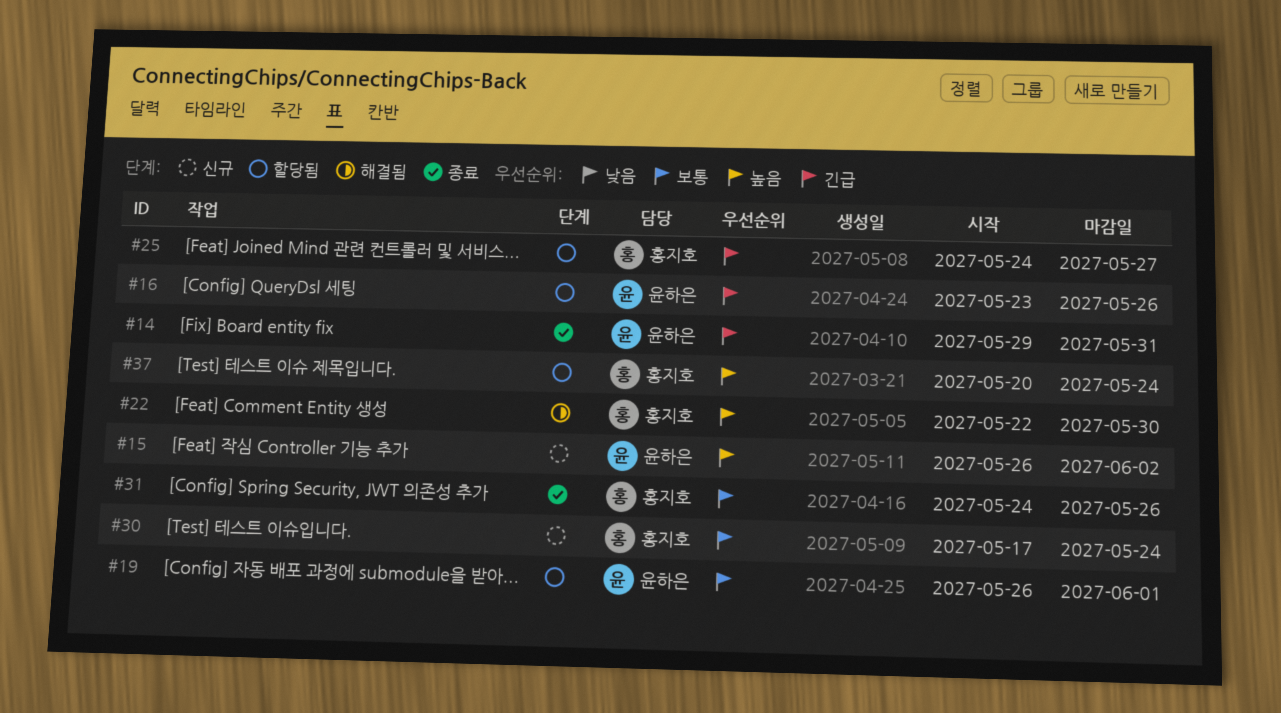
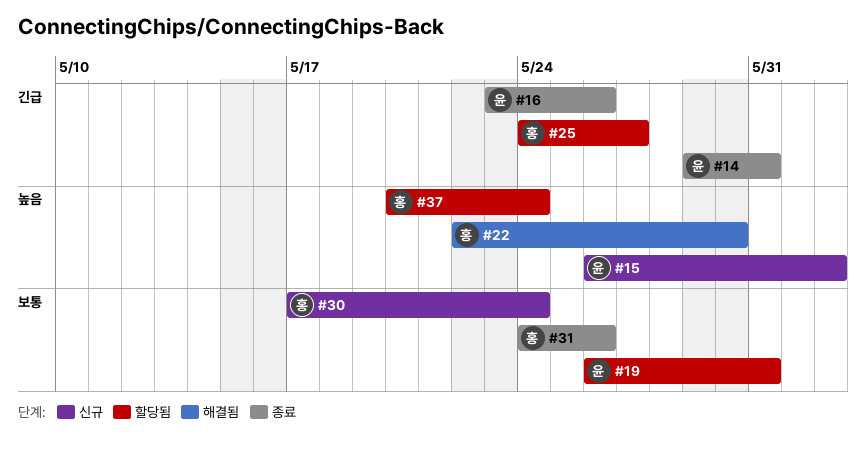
#16, status: 할당됨 -> 종료
#19, due: Jun 1 -> May 31

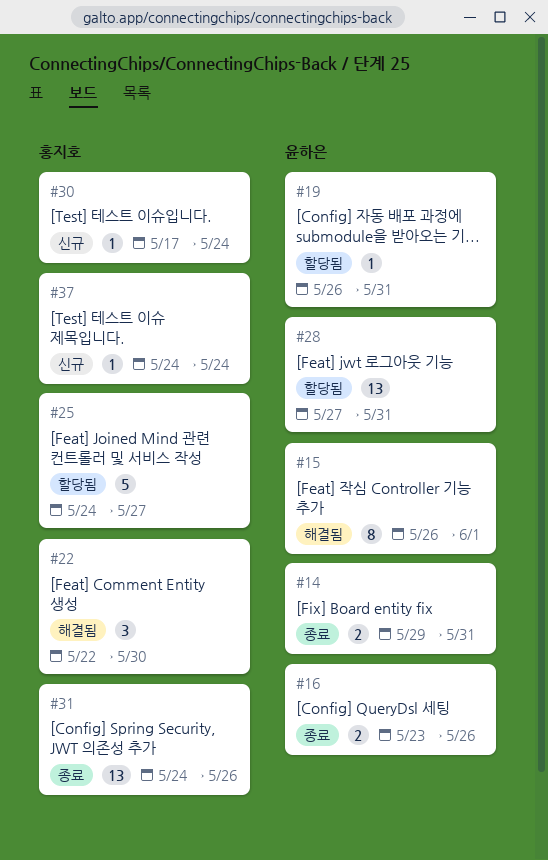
#15, status: 신규 -> 해결됨
#15, due: Jun 2 -> Jun 1
#28: none -> present
#37, status: 할당됨 -> 신규
#37, start: May 20 -> May 24

